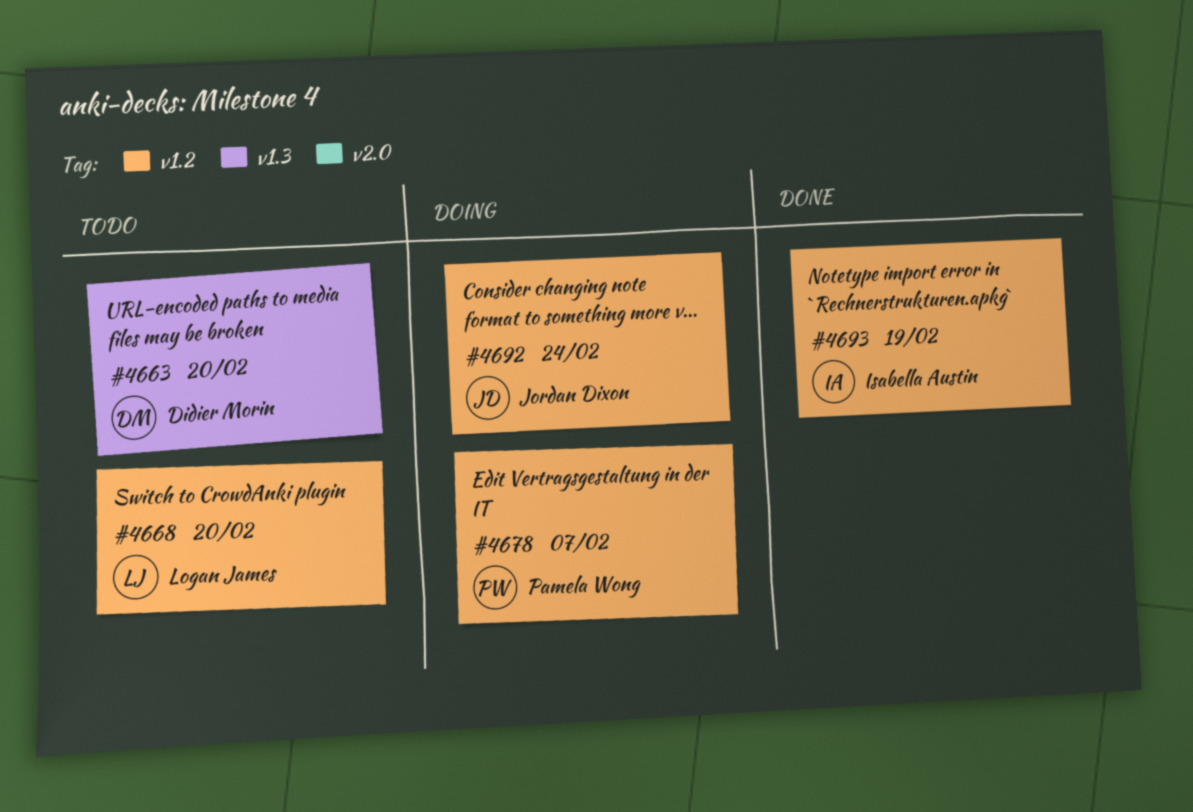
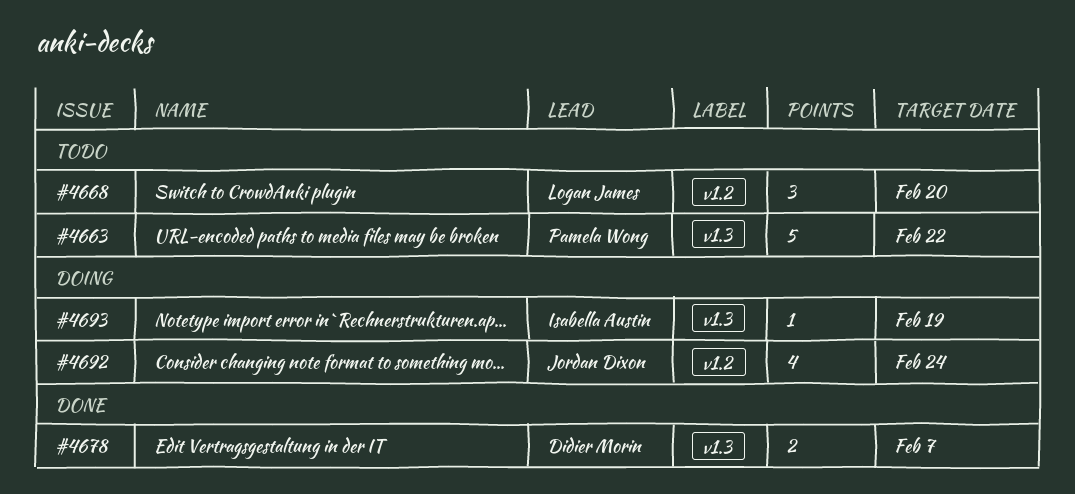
#4663, owner: Didier Morin -> Pamela Wong
#4663, due: Feb 20 -> Feb 22
#4678, status: Doing -> Done
#4678, owner: Pamela Wong -> Didier Morin
#4678, label: v1.2 -> v1.3
#4693, status: Done -> Doing
#4693, label: v1.2 -> v1.3

